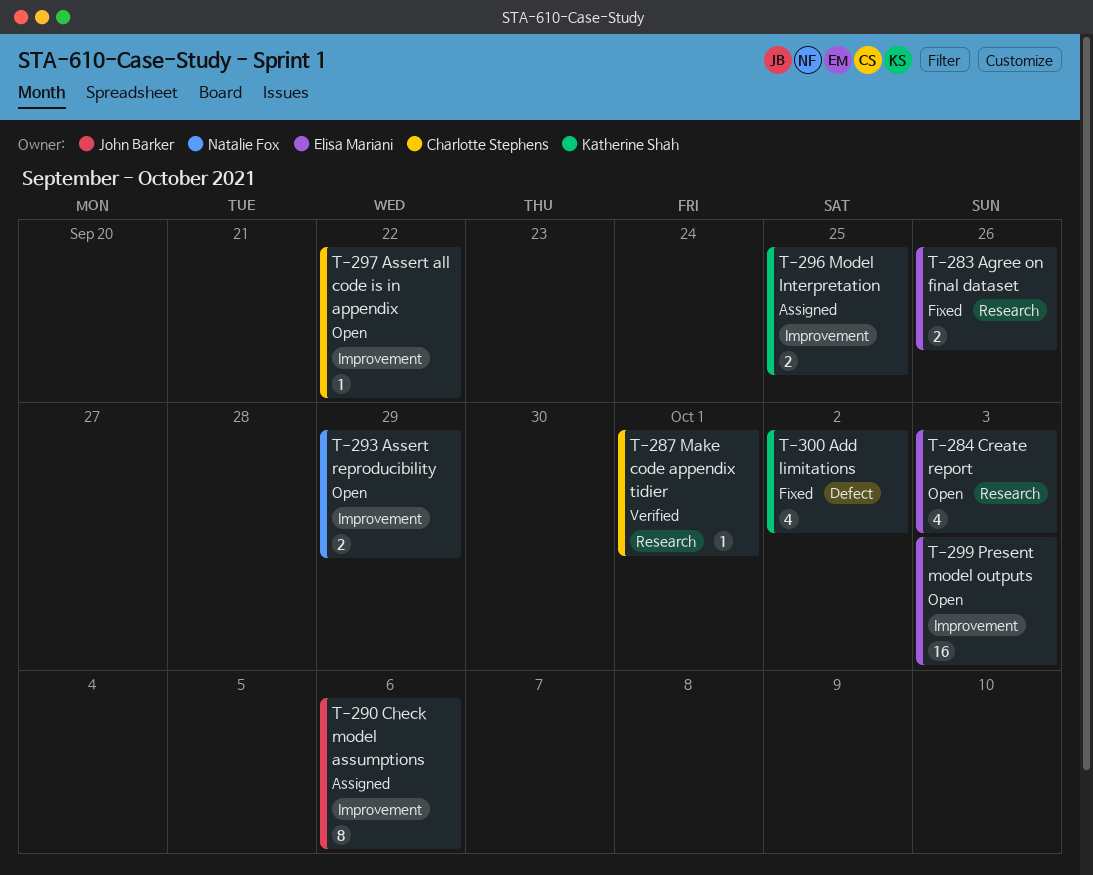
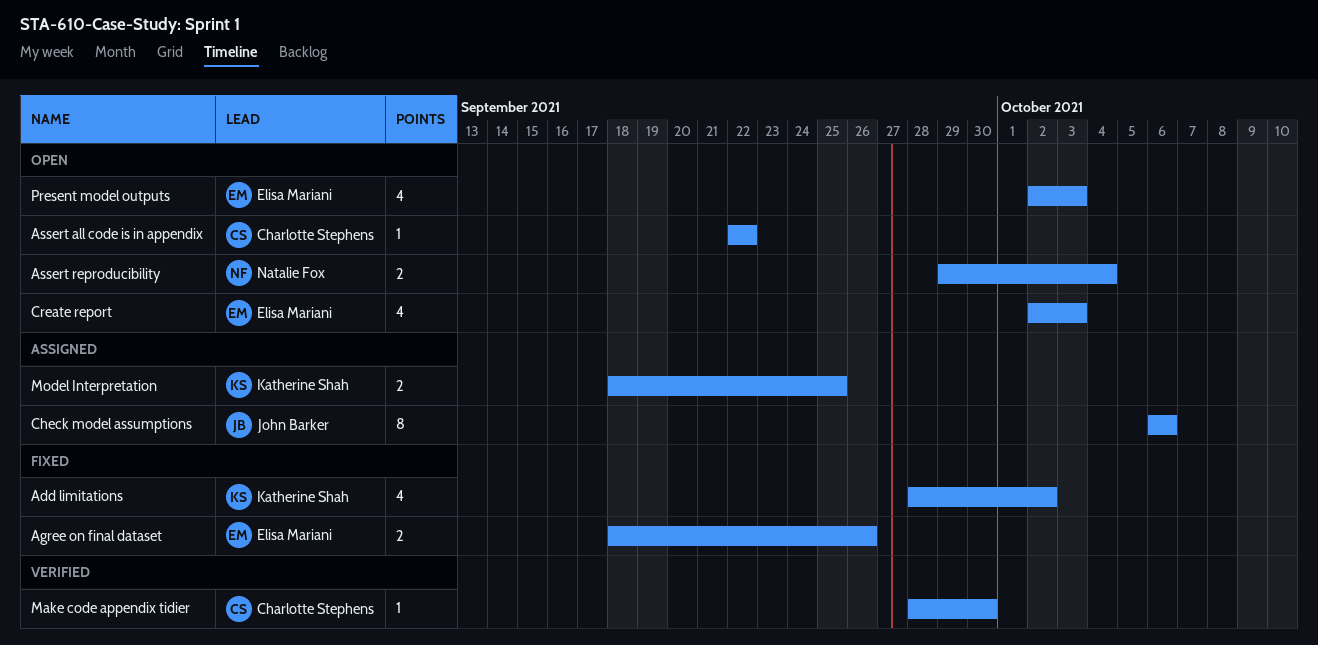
Assert reproducibility, due: Sep 29 -> Oct 4
Make code appendix tidier, due: Oct 1 -> Sep 30
Present model outputs, estimate: 16 -> 4

